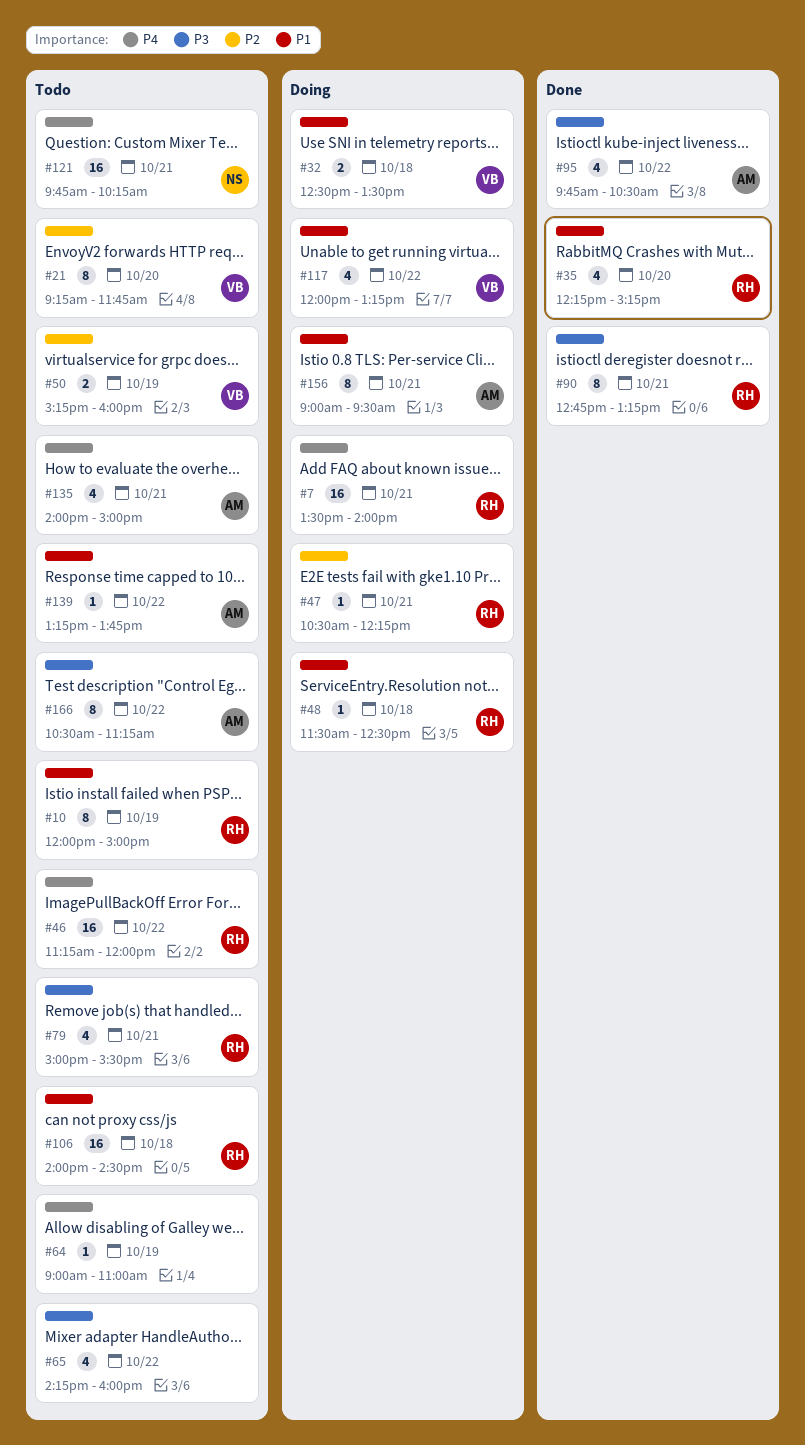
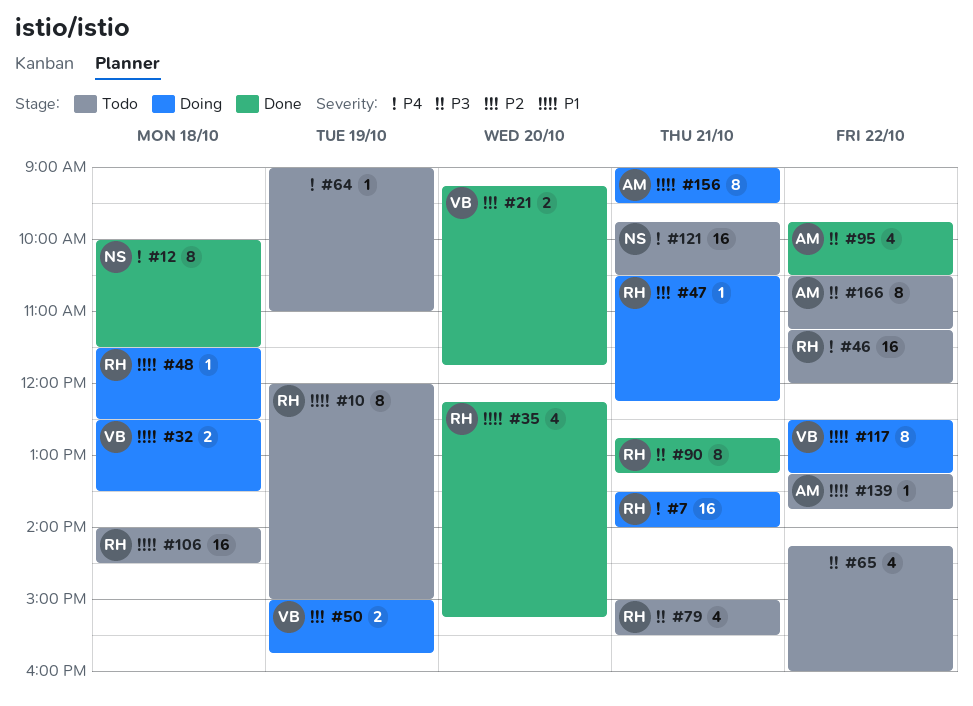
#12: none -> present
#21, status: Todo -> Done
#21, estimate: 8 -> 2
#50, status: Todo -> Doing
#50, begins: 15:15 -> 15:00
#50, ends: 16:00 -> 15:45
#117, estimate: 4 -> 8
#117, begins: 12:00 -> 12:30
#121, ends: 10:15 -> 10:30
#135: present -> none

